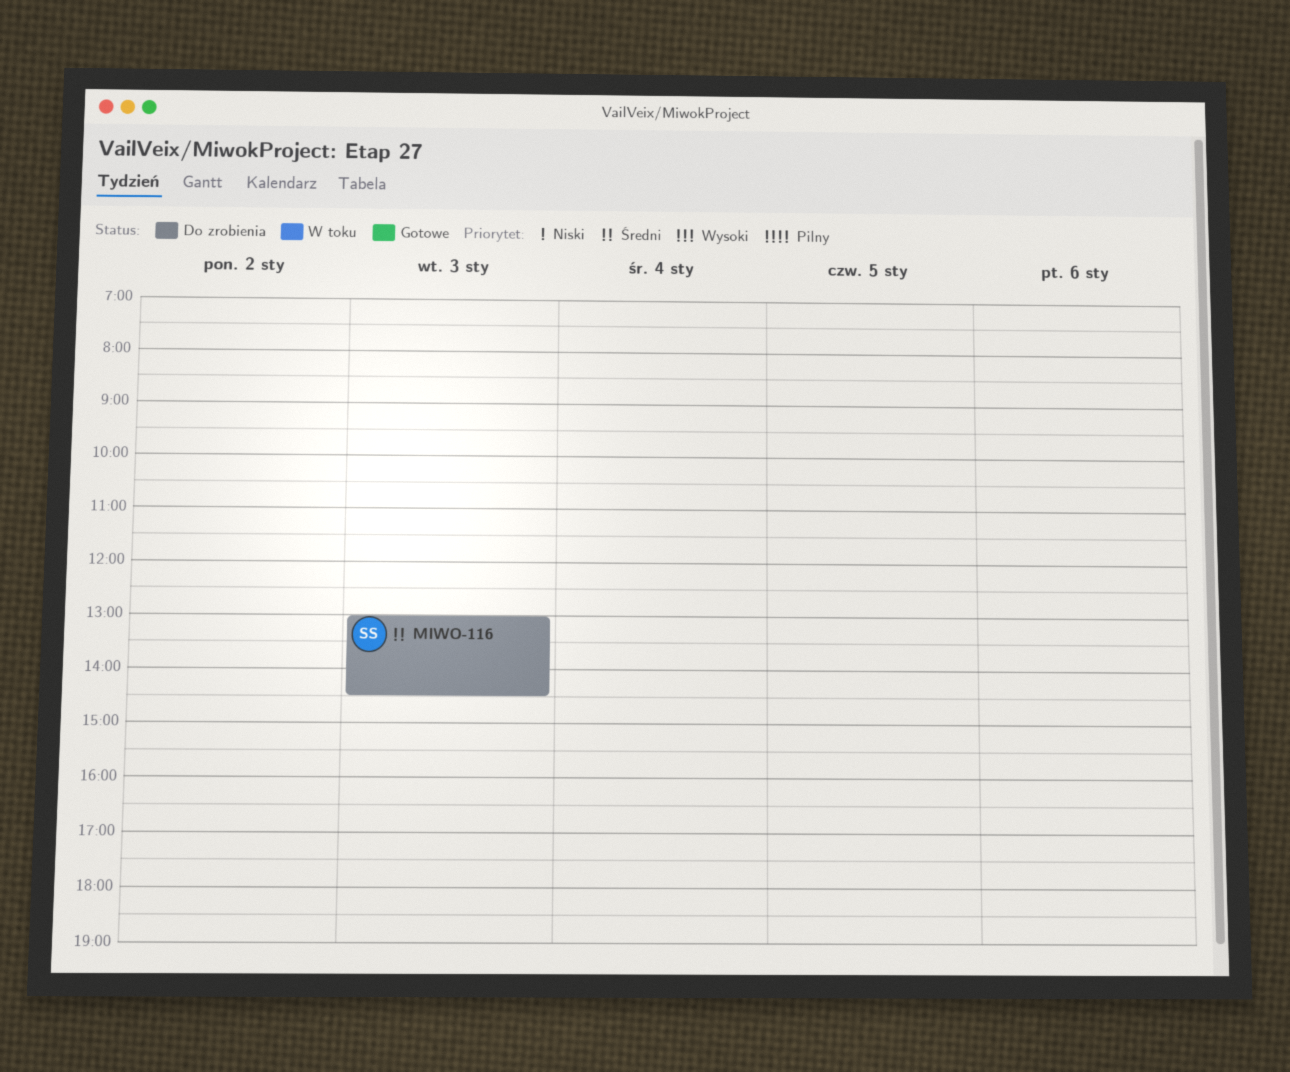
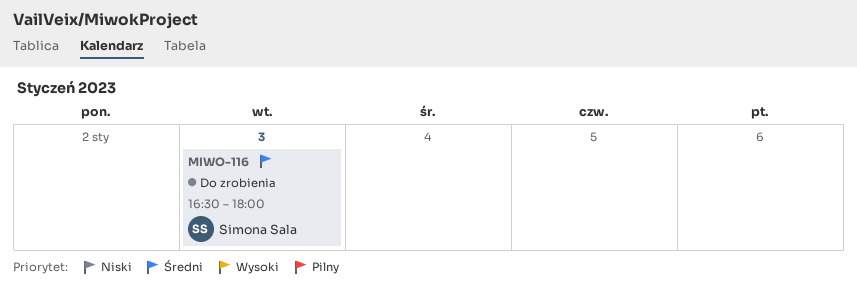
MIWO-116, begins: 13:00 -> 16:30
MIWO-116, ends: 14:30 -> 18:00

